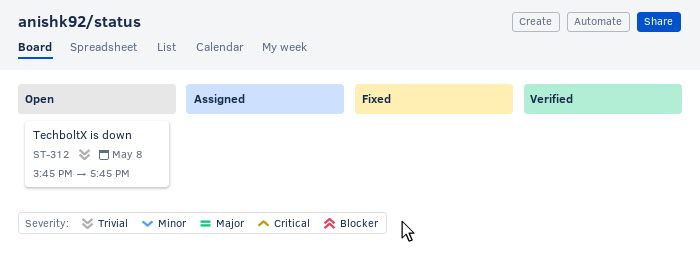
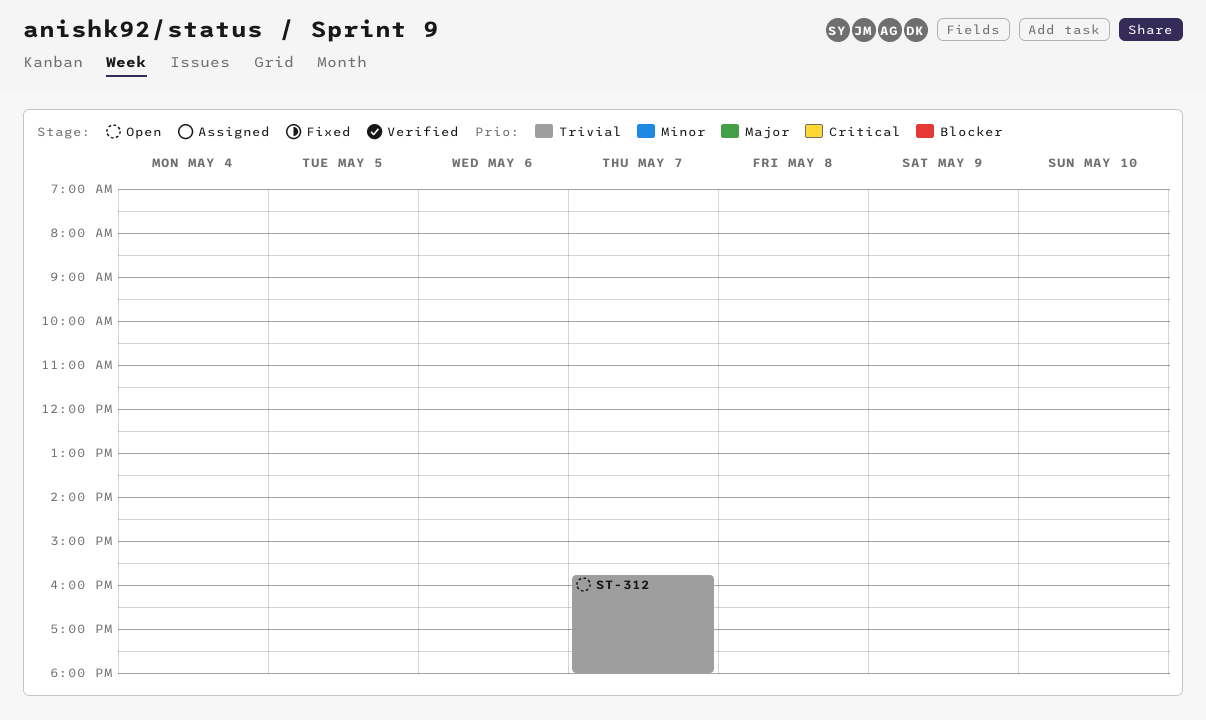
ST-312, day: May 8 -> May 7
ST-312, ends: 17:45 -> 18:00

